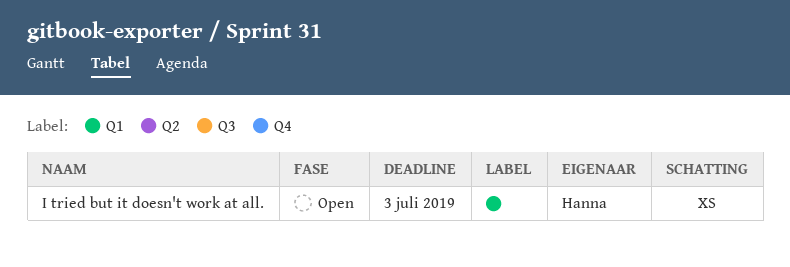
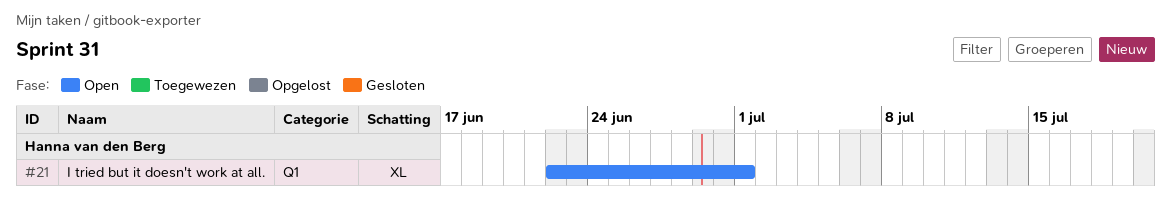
I tried but it doesn't work at all., estimate: XS -> XL
I tried but it doesn't work at all., due: Jul 3 -> Jul 1

